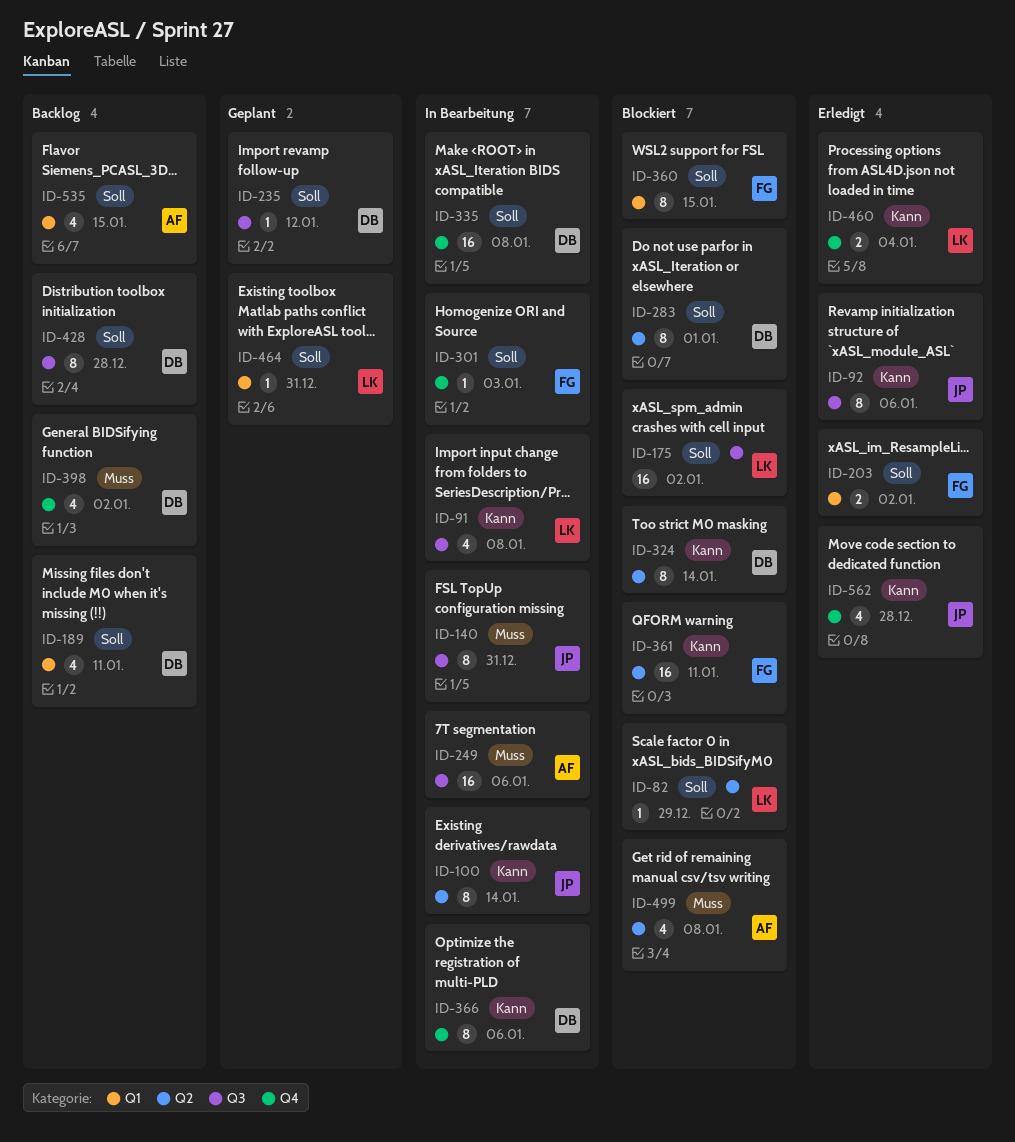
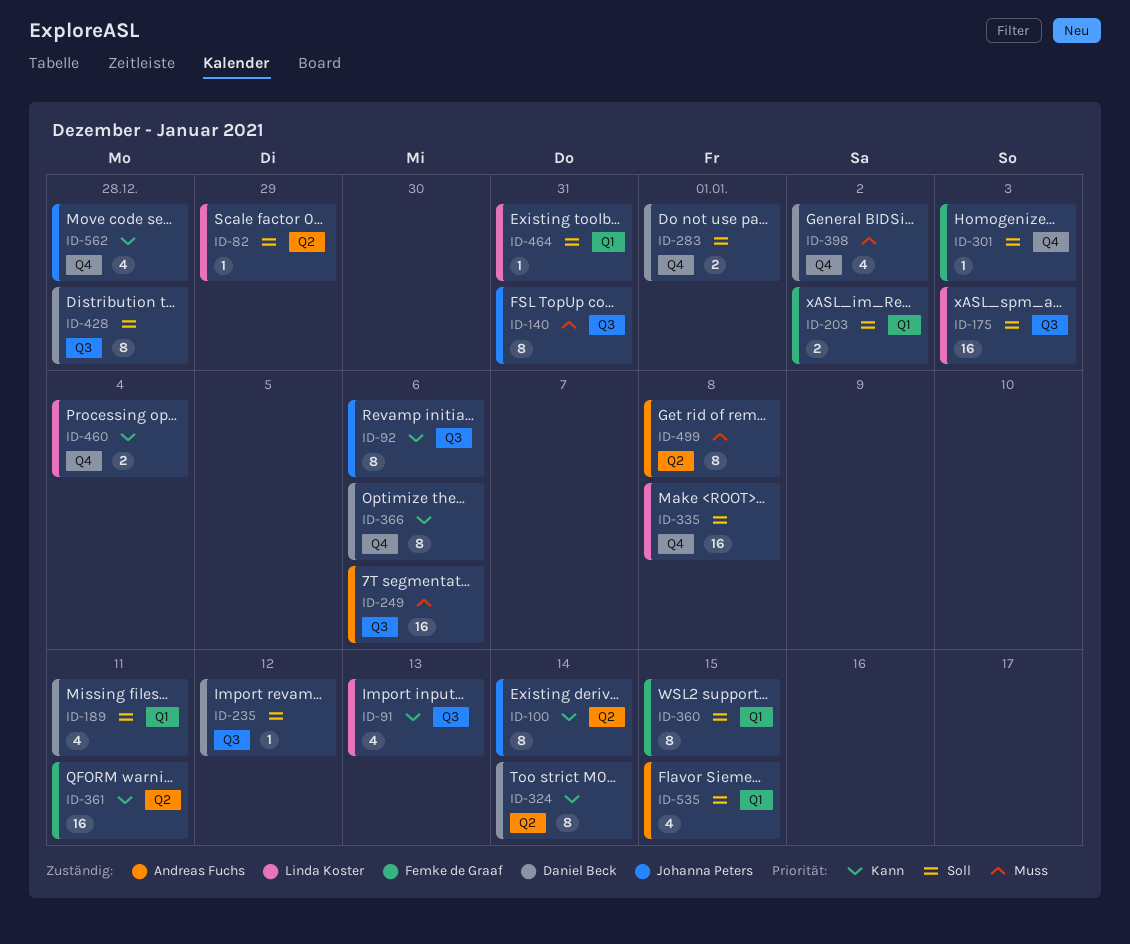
ID-91, due: Jan 8 -> Jan 13
ID-175, due: Jan 2 -> Jan 3
ID-283, label: Q2 -> Q4
ID-283, estimate: 8 -> 2
ID-335, owner: Daniel Beck -> Linda Koster
ID-499, estimate: 4 -> 8

